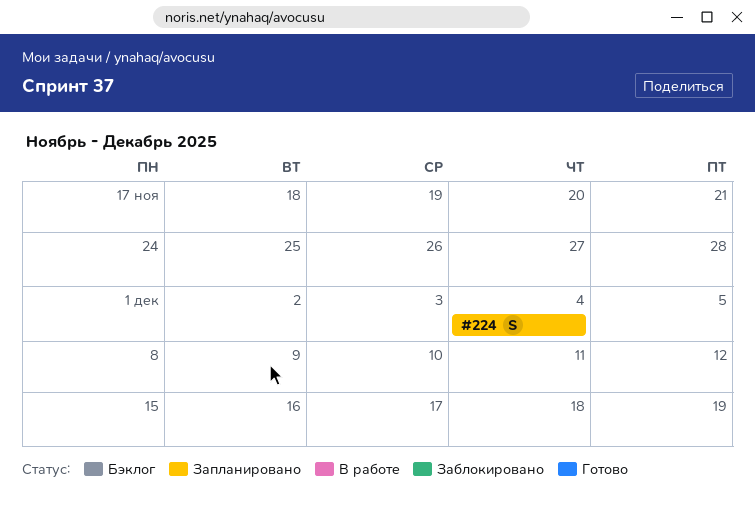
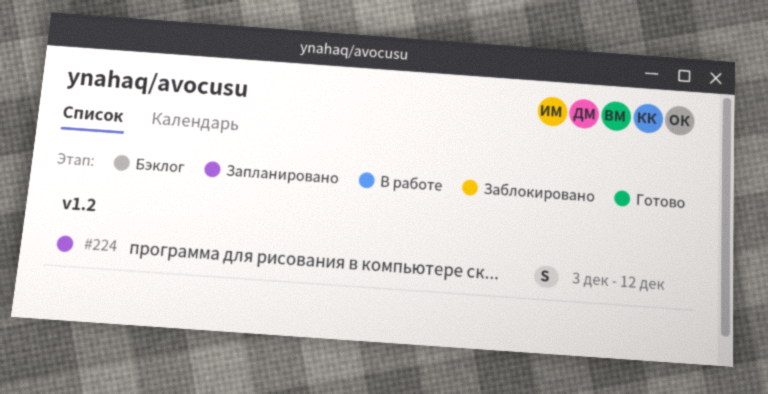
#224, start: Dec 4 -> Dec 3
#224, due: Dec 4 -> Dec 12

